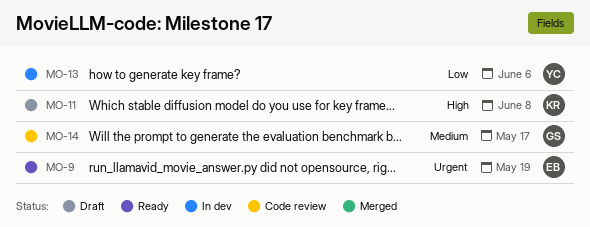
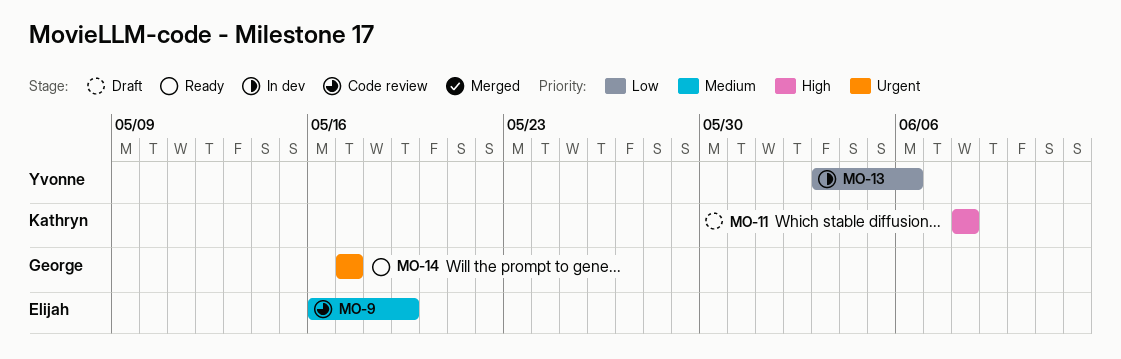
MO-9, status: Ready -> Code review
MO-9, priority: Urgent -> Medium
MO-14, status: Code review -> Ready
MO-14, priority: Medium -> Urgent

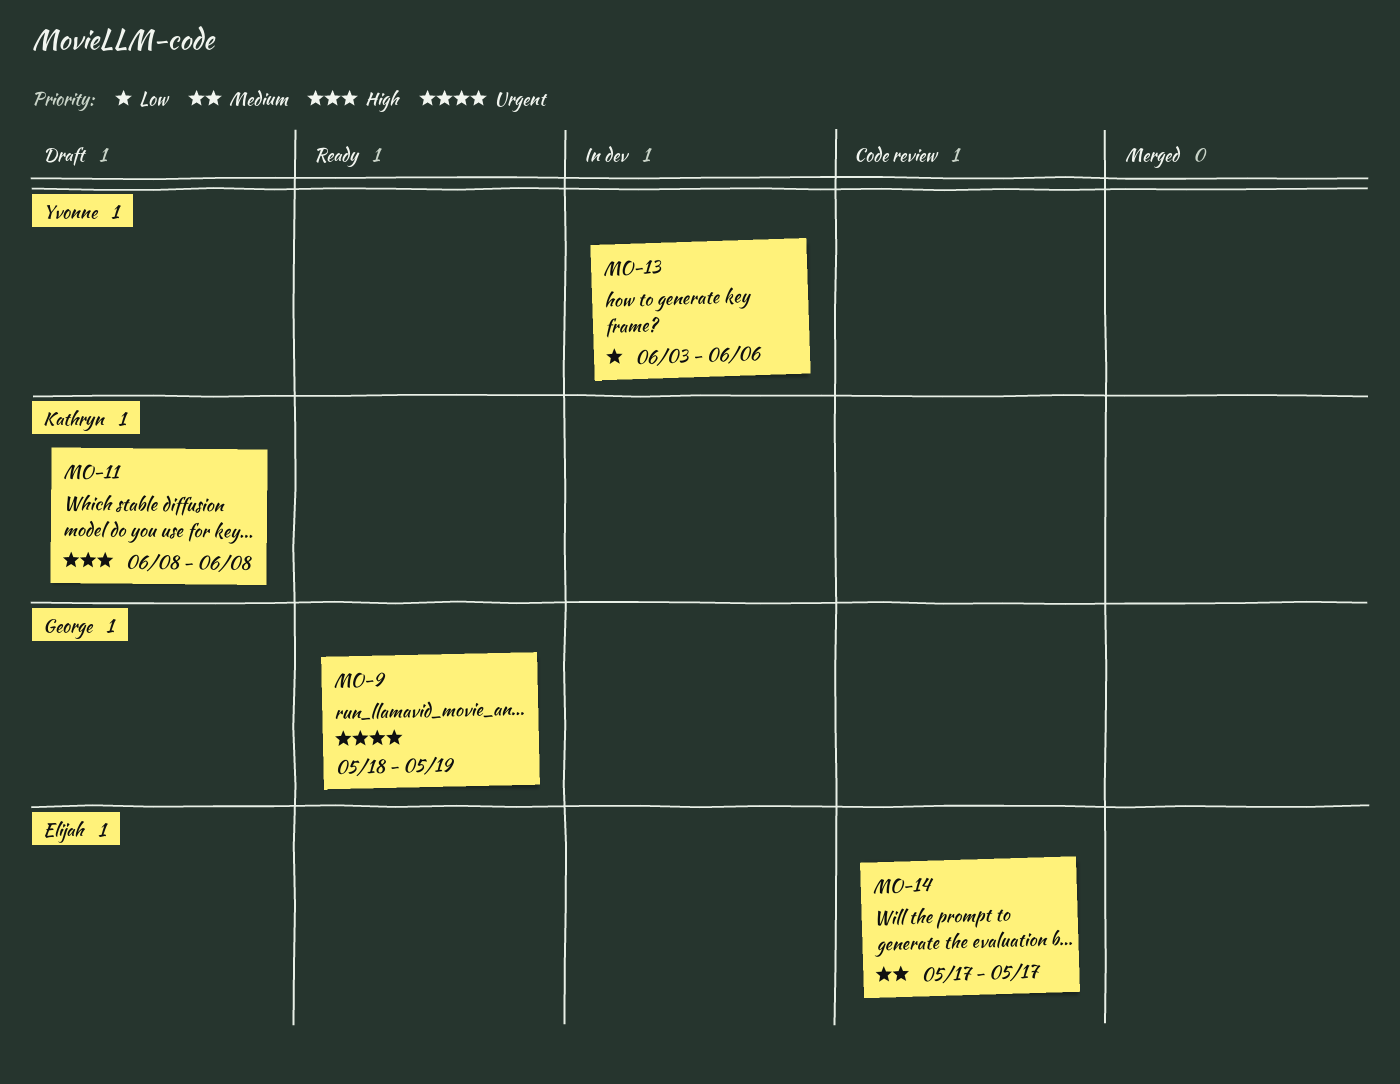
MO-9, status: Code review -> Ready
MO-9, owner: Elijah -> George
MO-9, priority: Medium -> Urgent
MO-9, start: May 16 -> May 18
MO-14, status: Ready -> Code review
MO-14, owner: George -> Elijah
MO-14, priority: Urgent -> Medium

